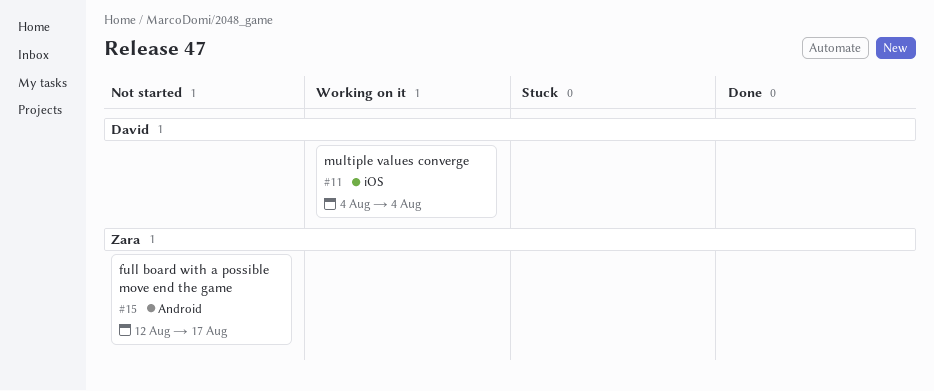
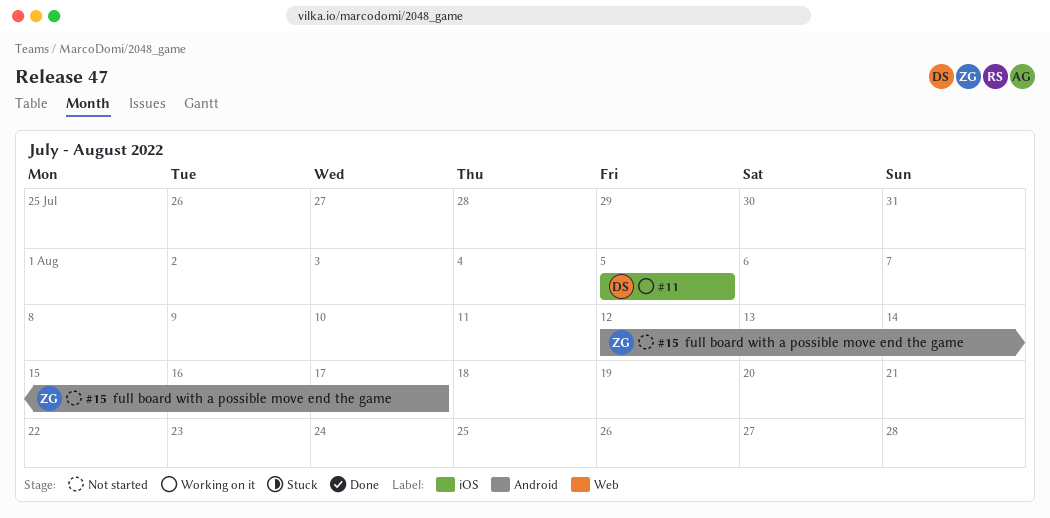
#11, start: Aug 4 -> Aug 5
#11, due: Aug 4 -> Aug 5

